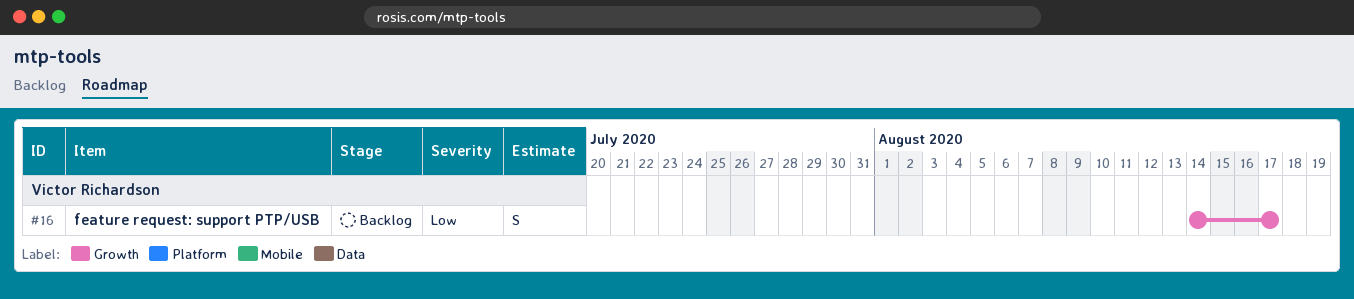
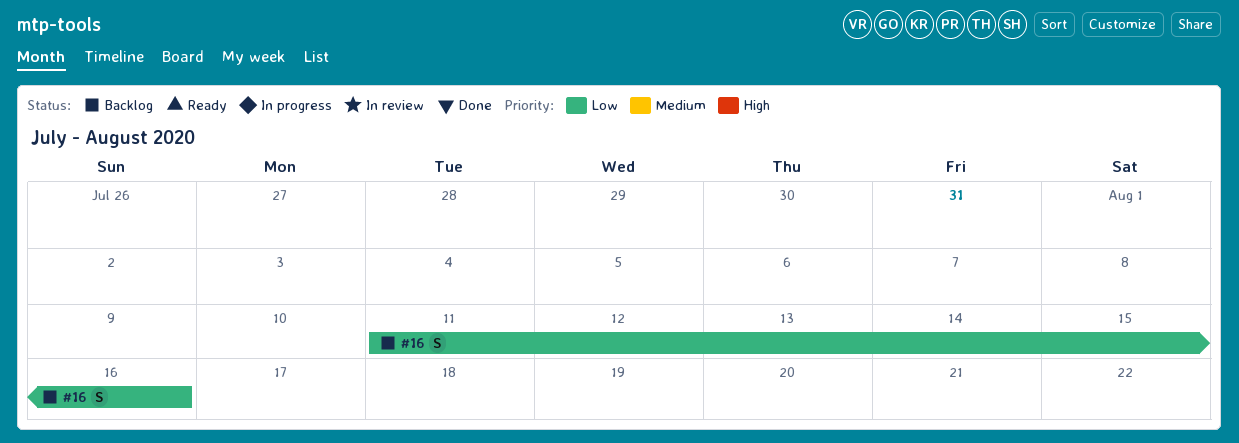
#16, start: Aug 14 -> Aug 11
#16, due: Aug 17 -> Aug 16

